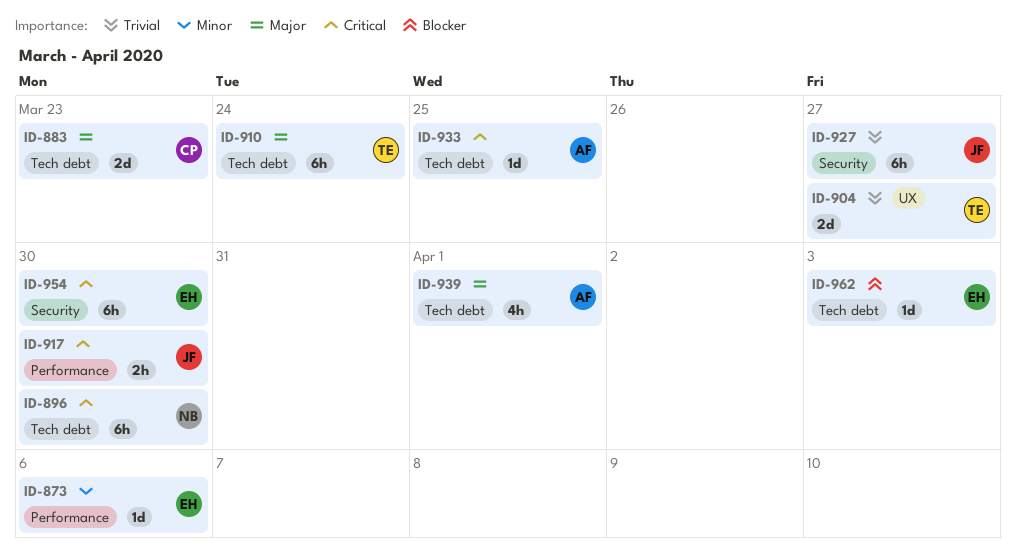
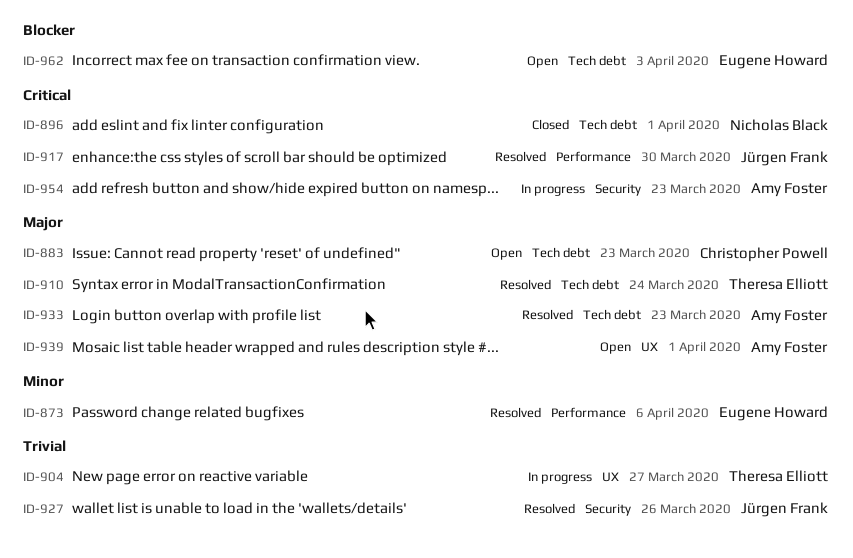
ID-896, due: Mar 30 -> Apr 1
ID-927, due: Mar 27 -> Mar 26
ID-933, priority: Critical -> Major
ID-933, due: Mar 25 -> Mar 23
ID-939, label: Tech debt -> UX
ID-954, owner: Eugene Howard -> Amy Foster
ID-954, due: Mar 30 -> Mar 23

